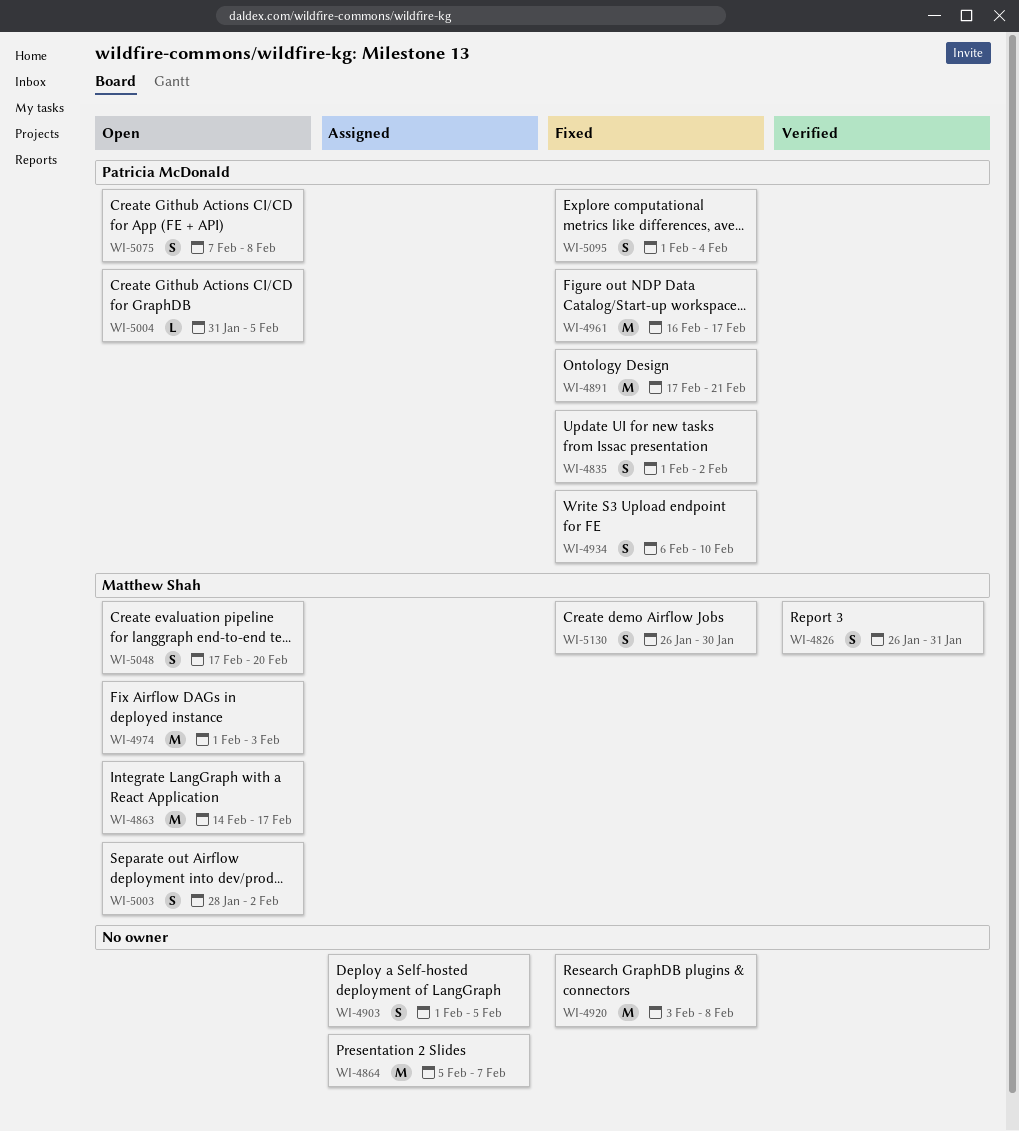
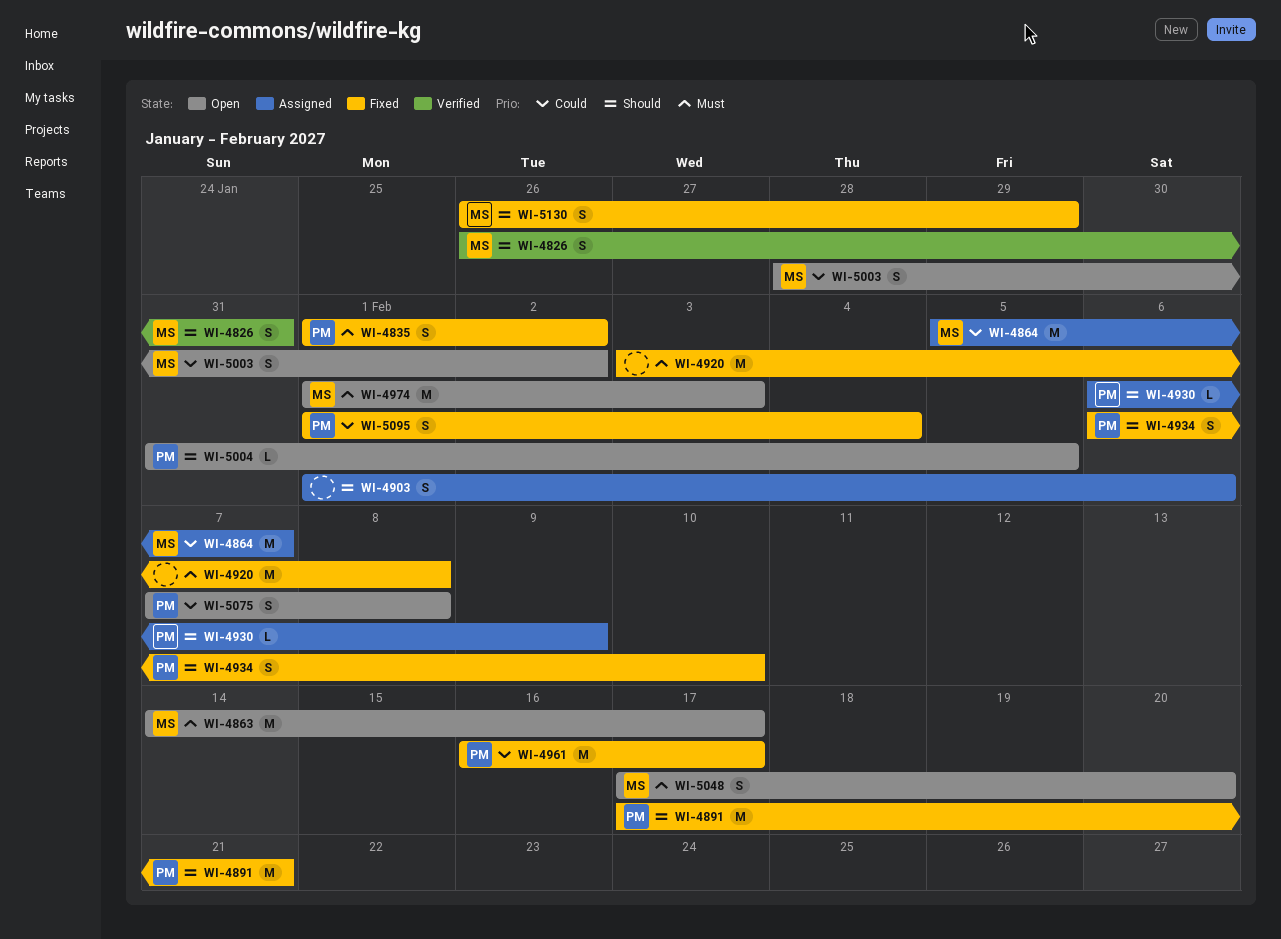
WI-4864, owner: none -> Matthew Shah
WI-4903, due: Feb 5 -> Feb 6
WI-4930: none -> present
WI-5130, due: Jan 30 -> Jan 29

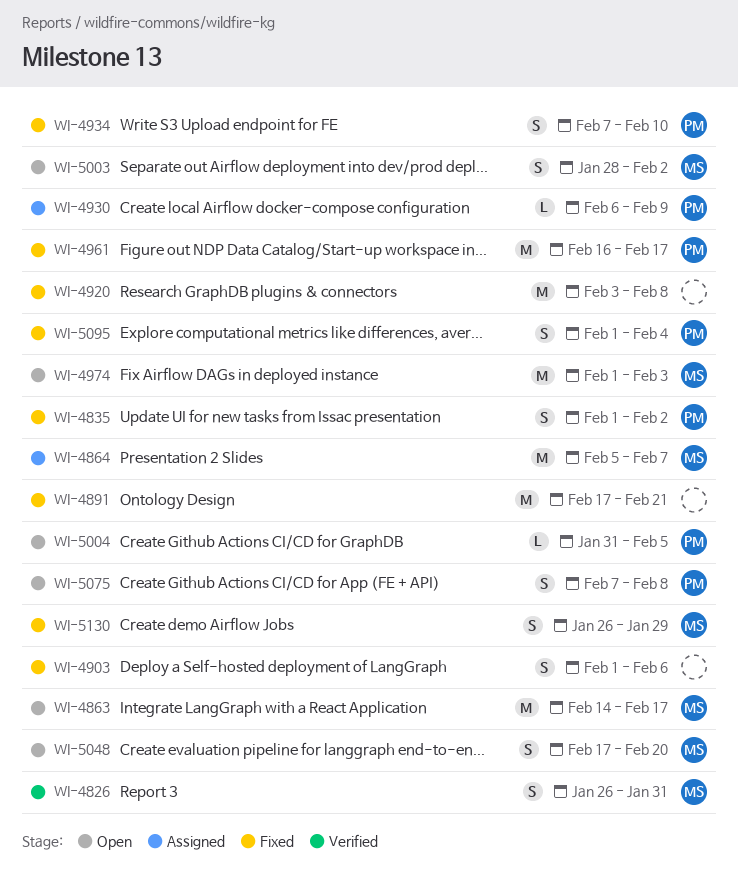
WI-4891, owner: PM -> none
WI-4903, status: Assigned -> Fixed
WI-4934, start: Feb 6 -> Feb 7

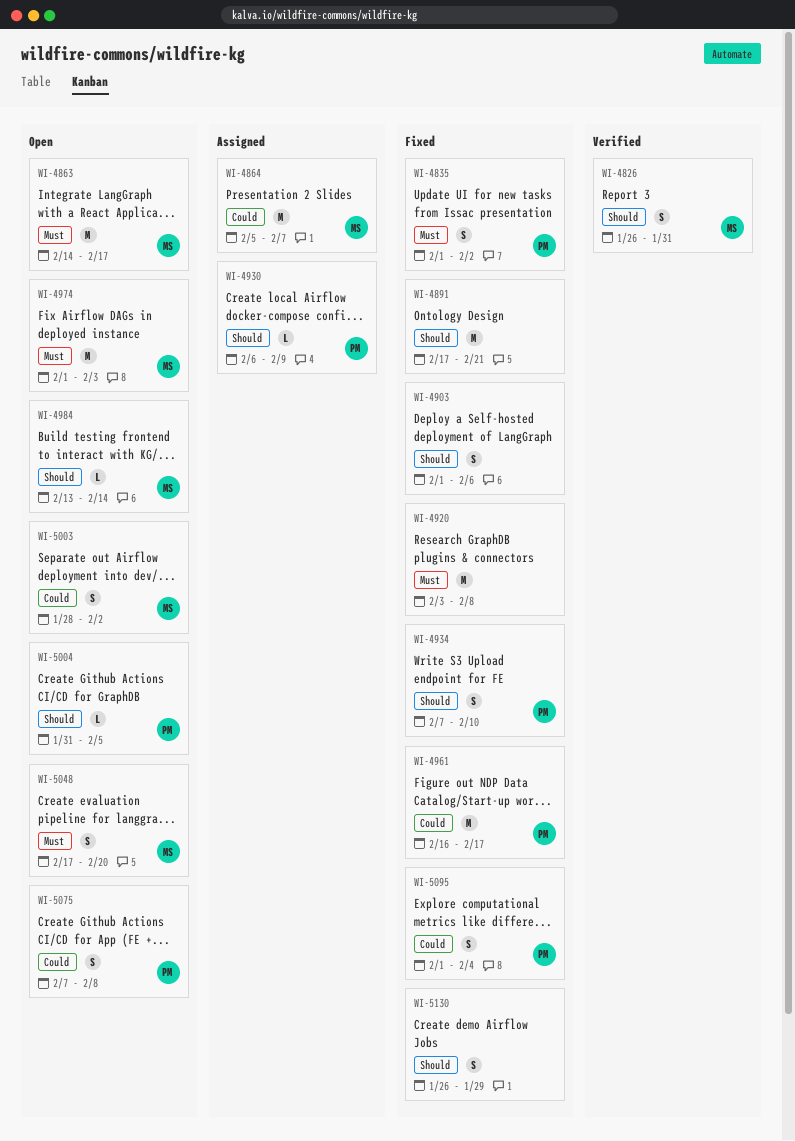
WI-4984: none -> present
WI-5130, owner: MS -> none

